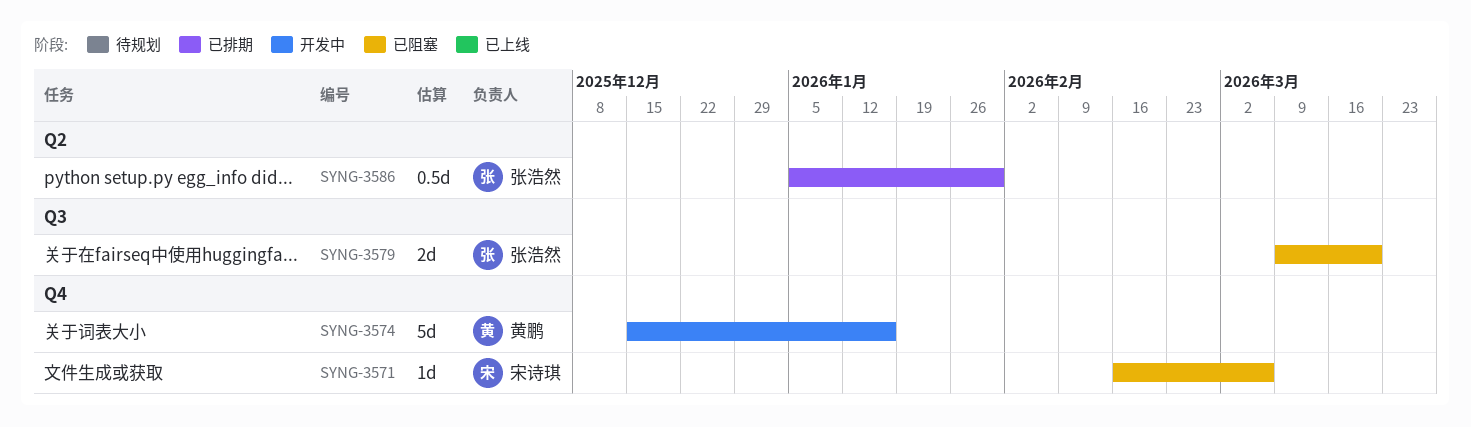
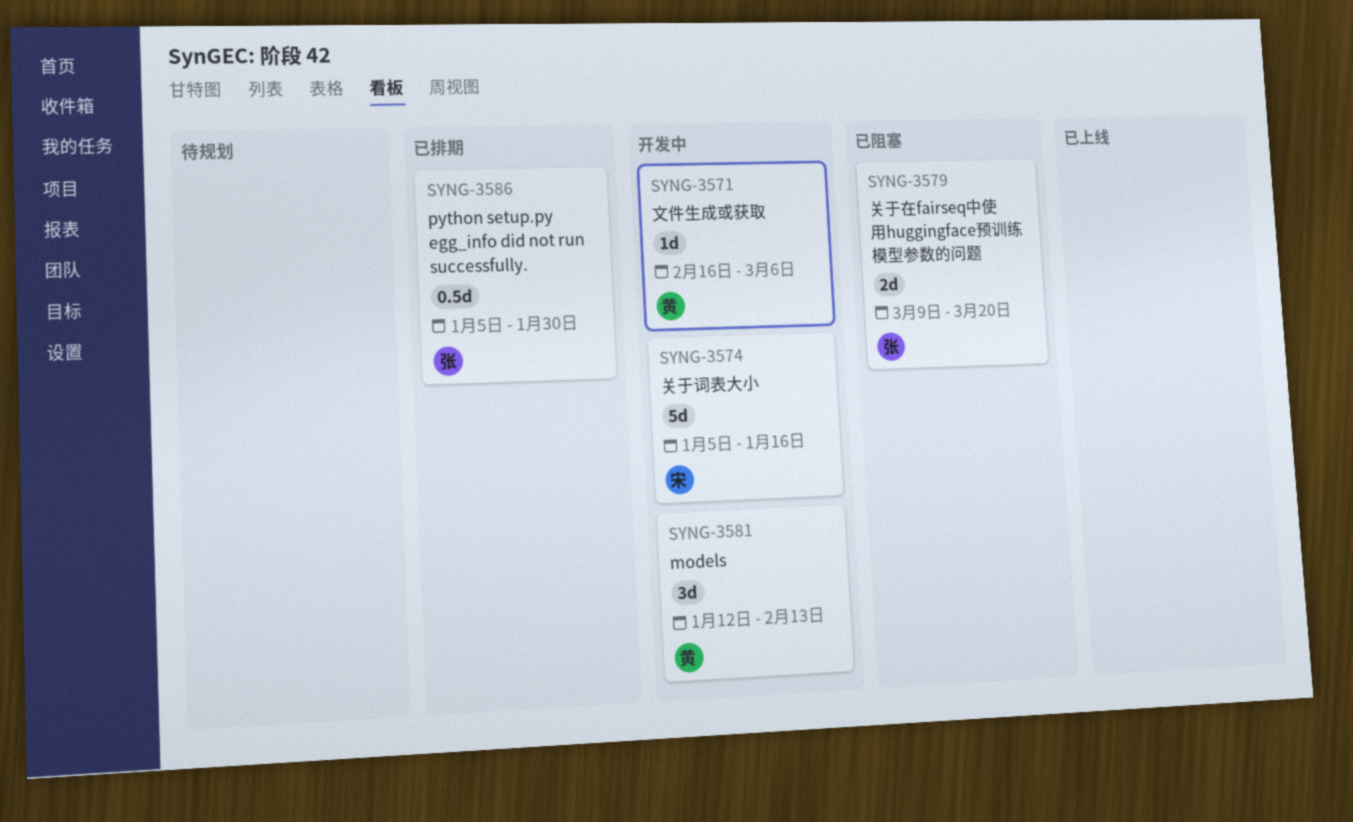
SYNG-3571, status: 已阻塞 -> 开发中
SYNG-3571, owner: 宋诗琪 -> 黄鹏
SYNG-3574, owner: 黄鹏 -> 宋诗琪
SYNG-3574, start: Dec 15 -> Jan 5
SYNG-3581: none -> present

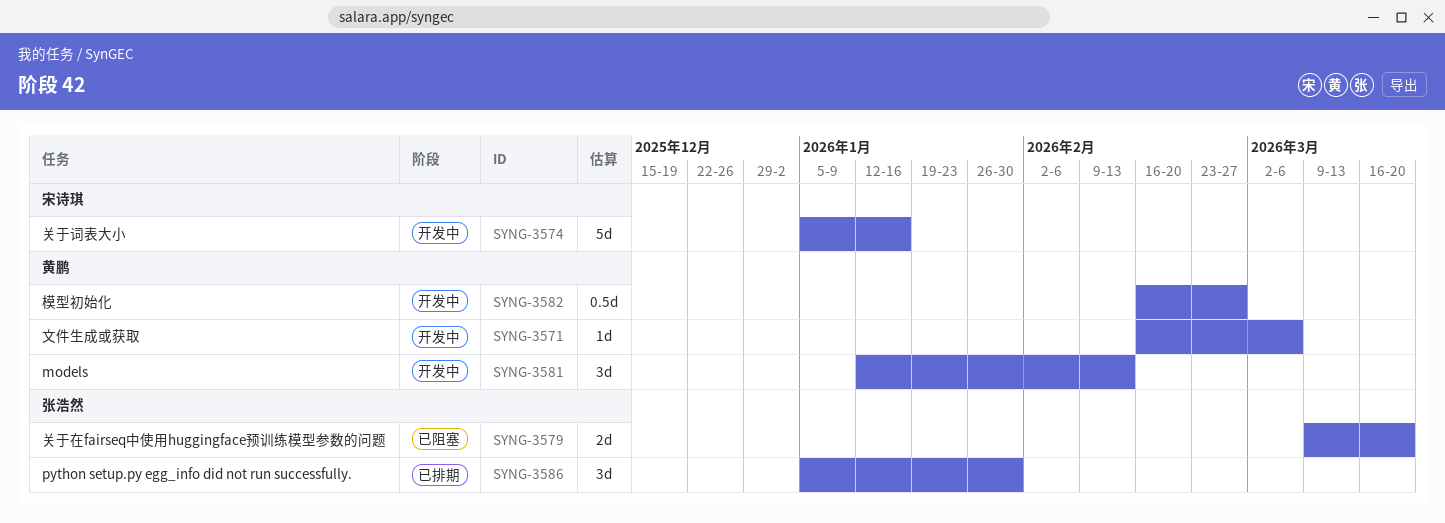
SYNG-3582: none -> present
SYNG-3586, estimate: 0.5d -> 3d

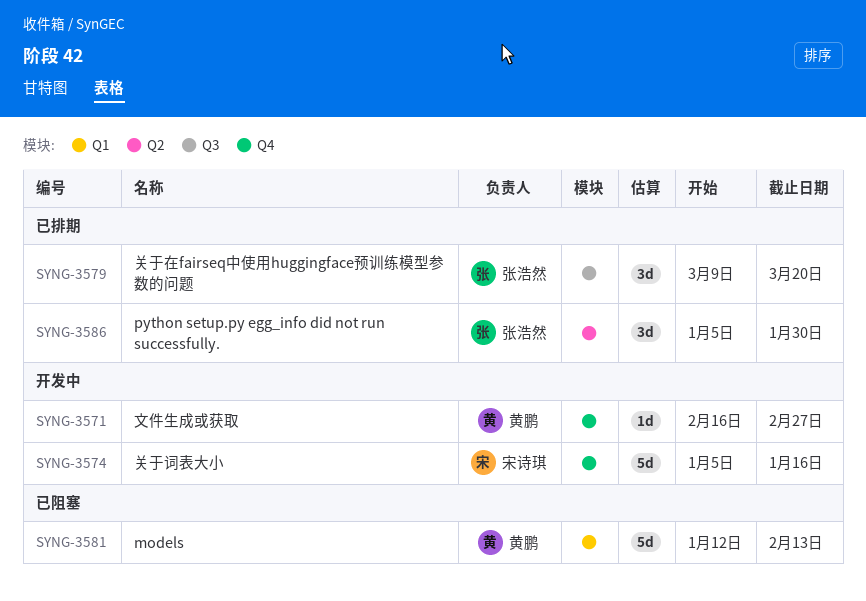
SYNG-3571, due: Mar 6 -> Feb 27
SYNG-3579, status: 已阻塞 -> 已排期
SYNG-3579, estimate: 2d -> 3d
SYNG-3581, status: 开发中 -> 已阻塞
SYNG-3581, estimate: 3d -> 5d
SYNG-3582: present -> none

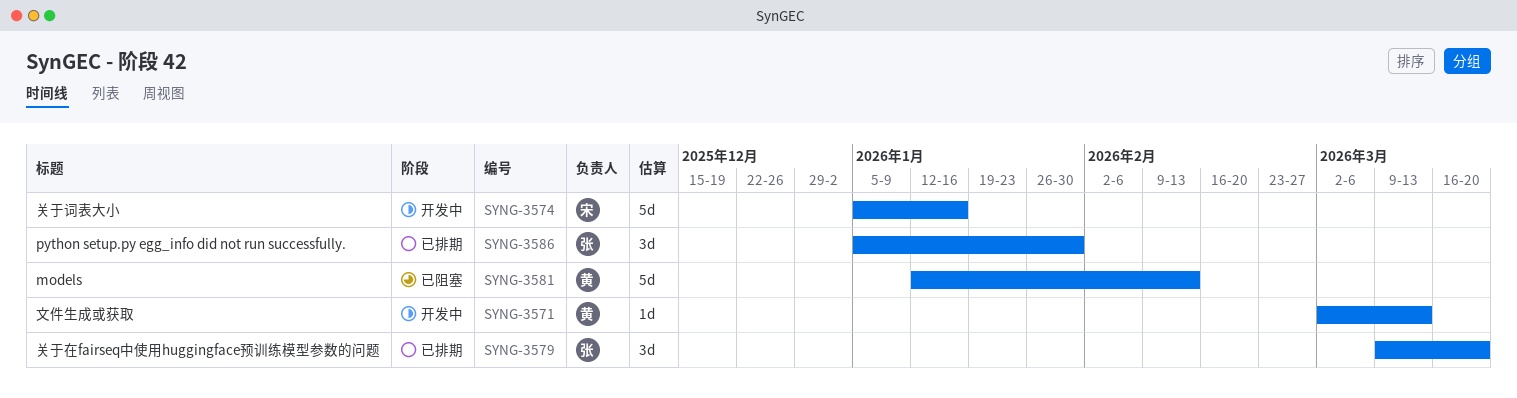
SYNG-3571, start: Feb 16 -> Mar 2
SYNG-3571, due: Feb 27 -> Mar 13

